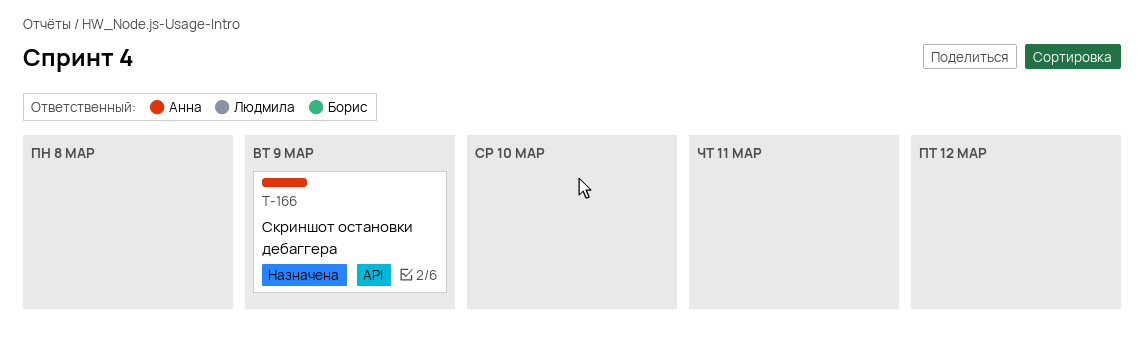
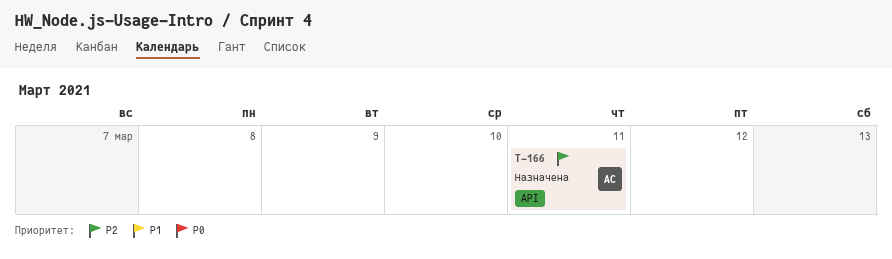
T-166, due: Mar 9 -> Mar 11

